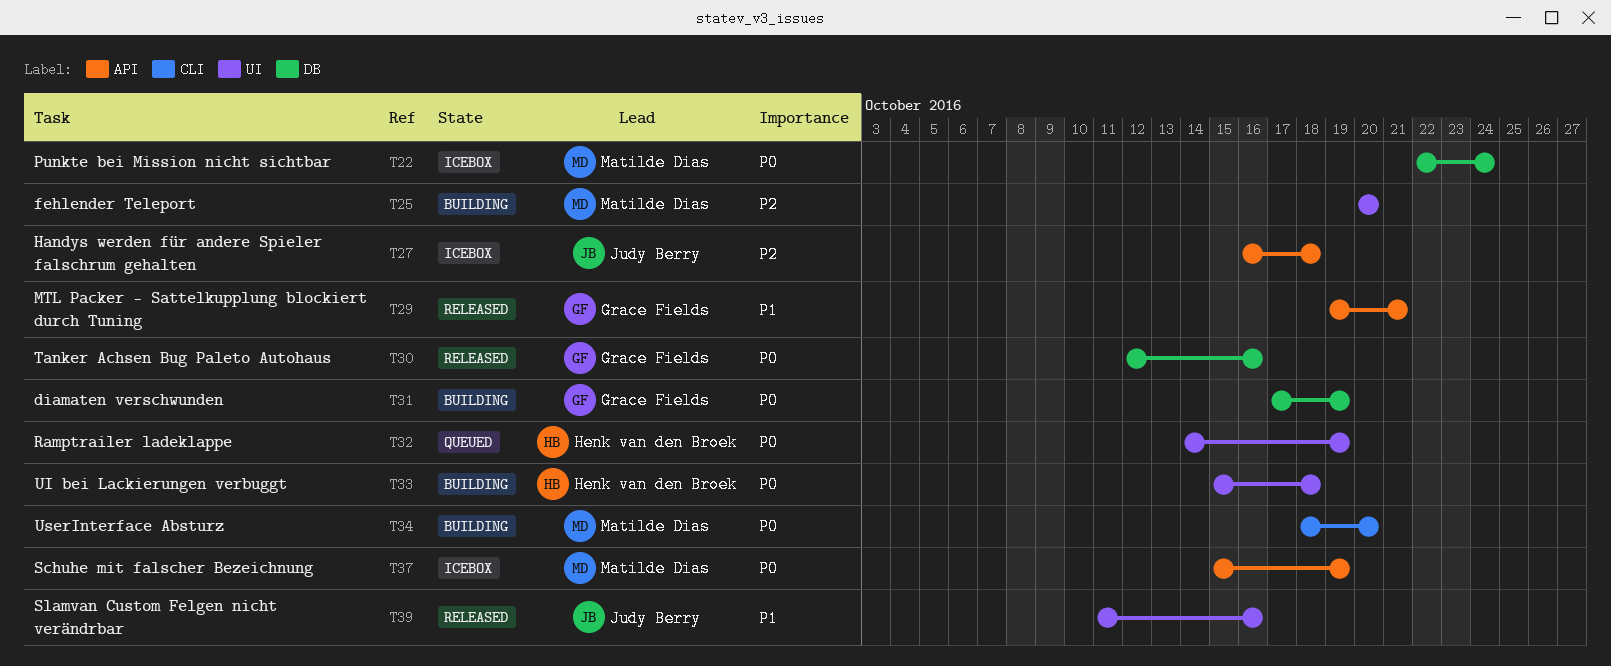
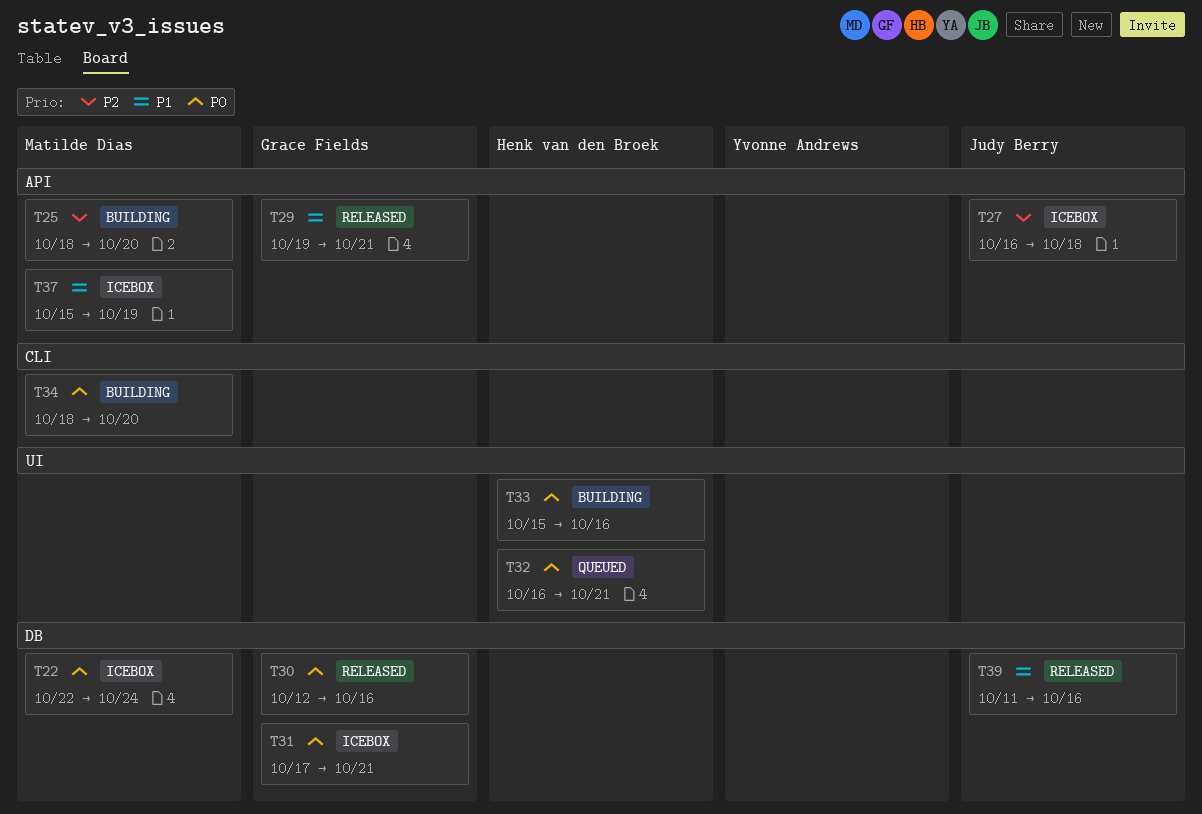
T25, label: UI -> API
T25, start: Oct 20 -> Oct 18
T31, status: Building -> Icebox
T31, due: Oct 19 -> Oct 21
T32, start: Oct 14 -> Oct 16
T32, due: Oct 19 -> Oct 21
T33, due: Oct 18 -> Oct 16
T37, priority: P0 -> P1
T39, label: UI -> DB

